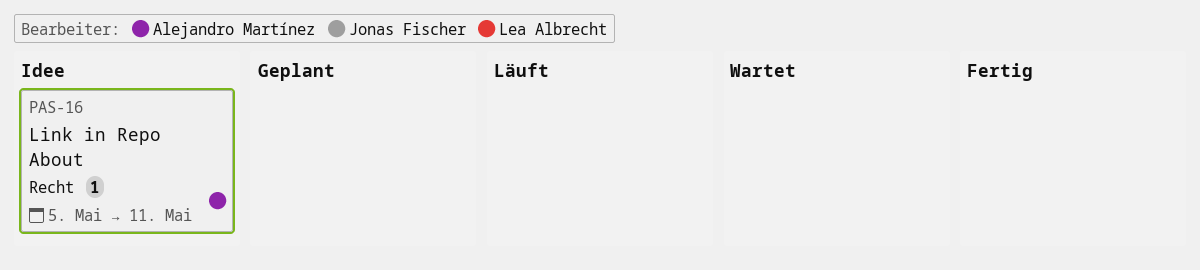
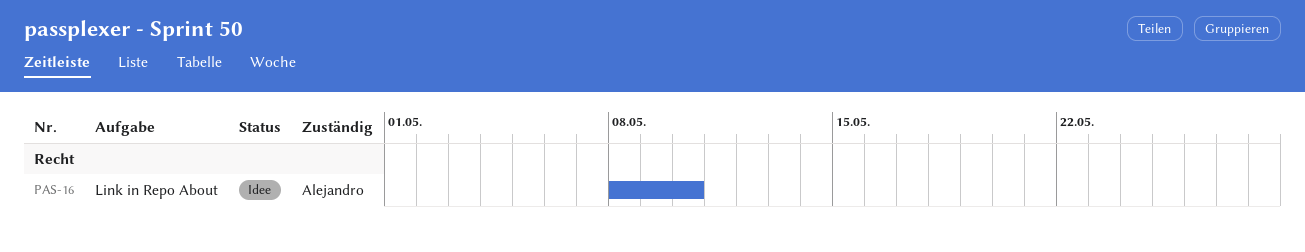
PAS-16, start: May 5 -> May 8
PAS-16, due: May 11 -> May 10

